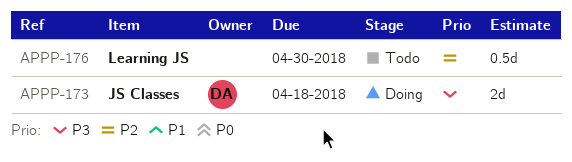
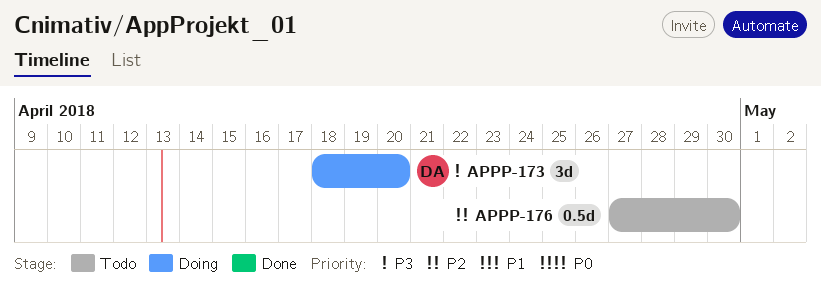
APPP-173, estimate: 2d -> 3d
APPP-173, due: Apr 18 -> Apr 20

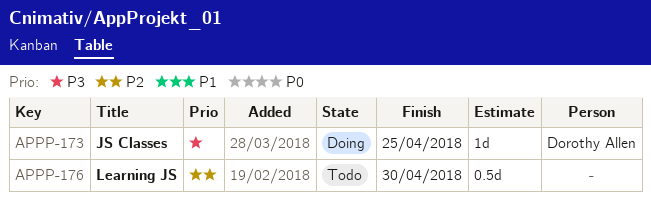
APPP-173, estimate: 3d -> 1d
APPP-173, due: Apr 20 -> Apr 25

